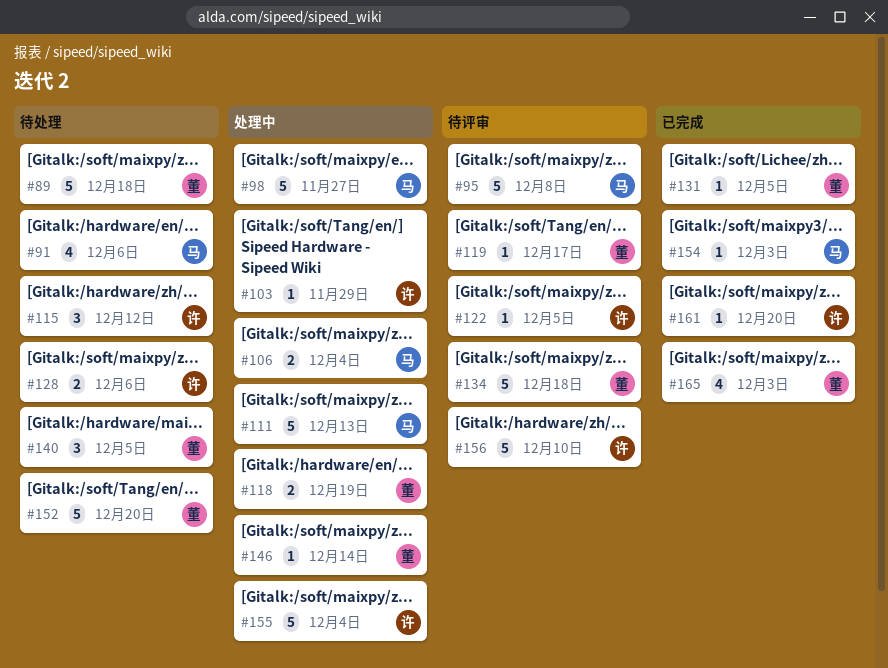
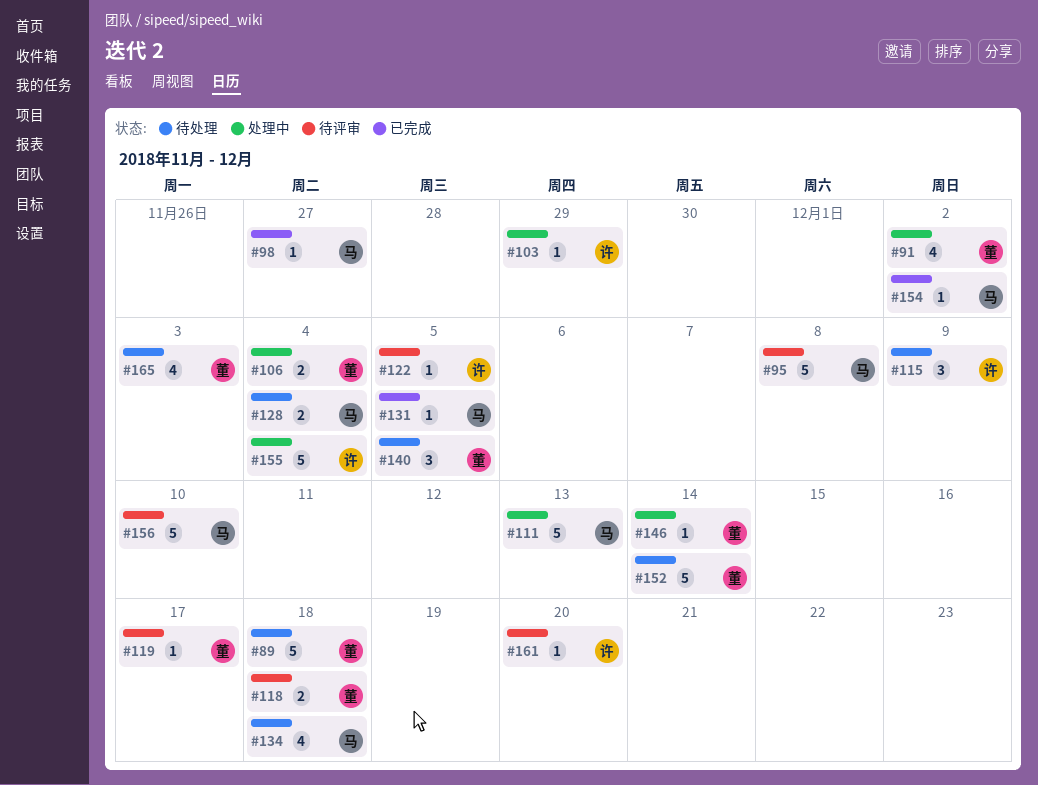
#91, status: 待处理 -> 处理中
#91, owner: 马 -> 董
#91, due: Dec 6 -> Dec 2
#98, status: 处理中 -> 已完成
#98, estimate: 5 -> 1
#106, owner: 马 -> 董
#115, due: Dec 12 -> Dec 9
#118, status: 处理中 -> 待评审
#118, due: Dec 19 -> Dec 18
#128, owner: 许 -> 马
#128, due: Dec 6 -> Dec 4
#131, owner: 董 -> 马
#134, status: 待评审 -> 待处理
#134, owner: 董 -> 马
#134, estimate: 5 -> 4
#152, due: Dec 20 -> Dec 14
#154, due: Dec 3 -> Dec 2
#156, owner: 许 -> 马
#161, status: 已完成 -> 待评审
#165, status: 已完成 -> 待处理

